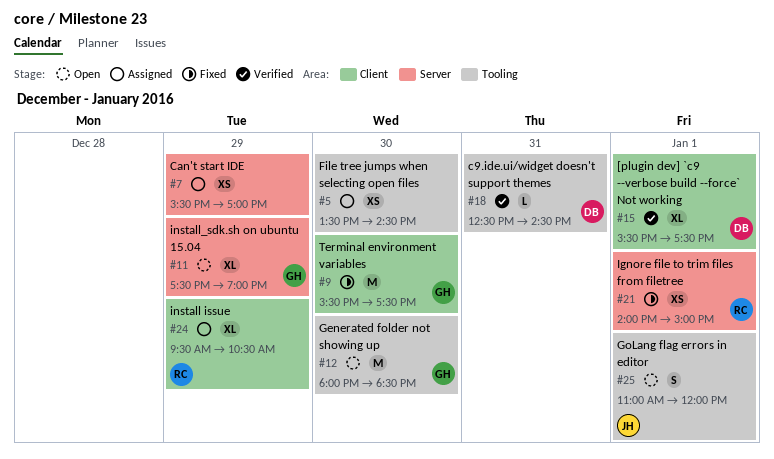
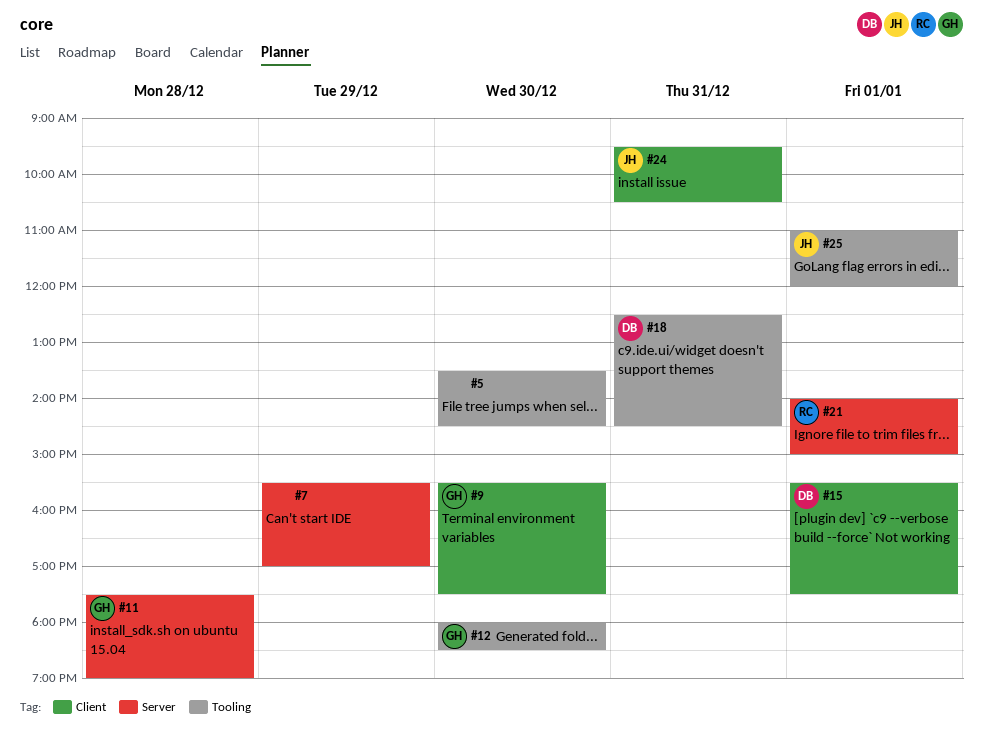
#11, day: Dec 29 -> Dec 28
#24, owner: RC -> JH
#24, day: Dec 29 -> Dec 31

